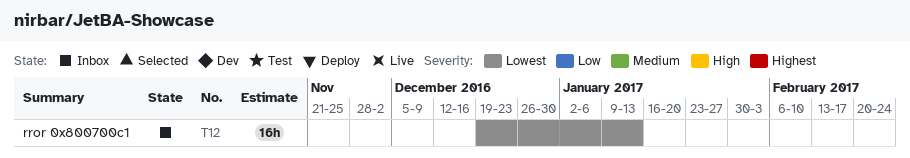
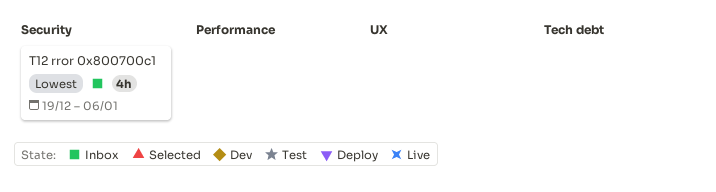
T12, estimate: 16h -> 4h
T12, due: Jan 13 -> Jan 6

